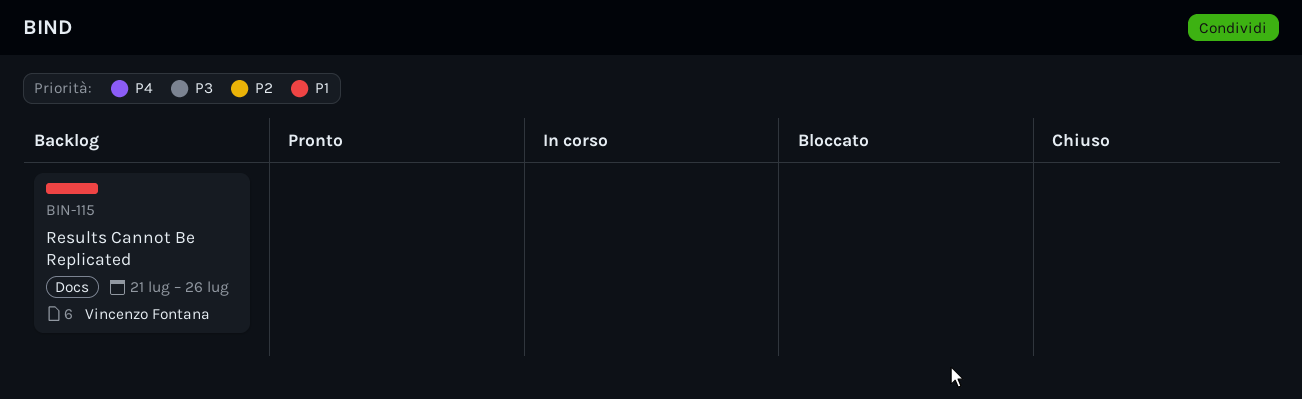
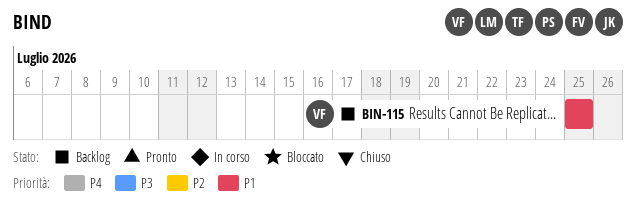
BIN-115, start: Jul 21 -> Jul 25
BIN-115, due: Jul 26 -> Jul 25

